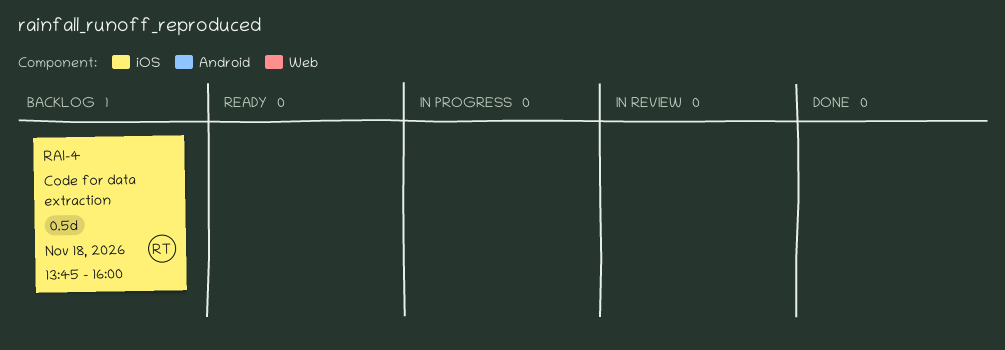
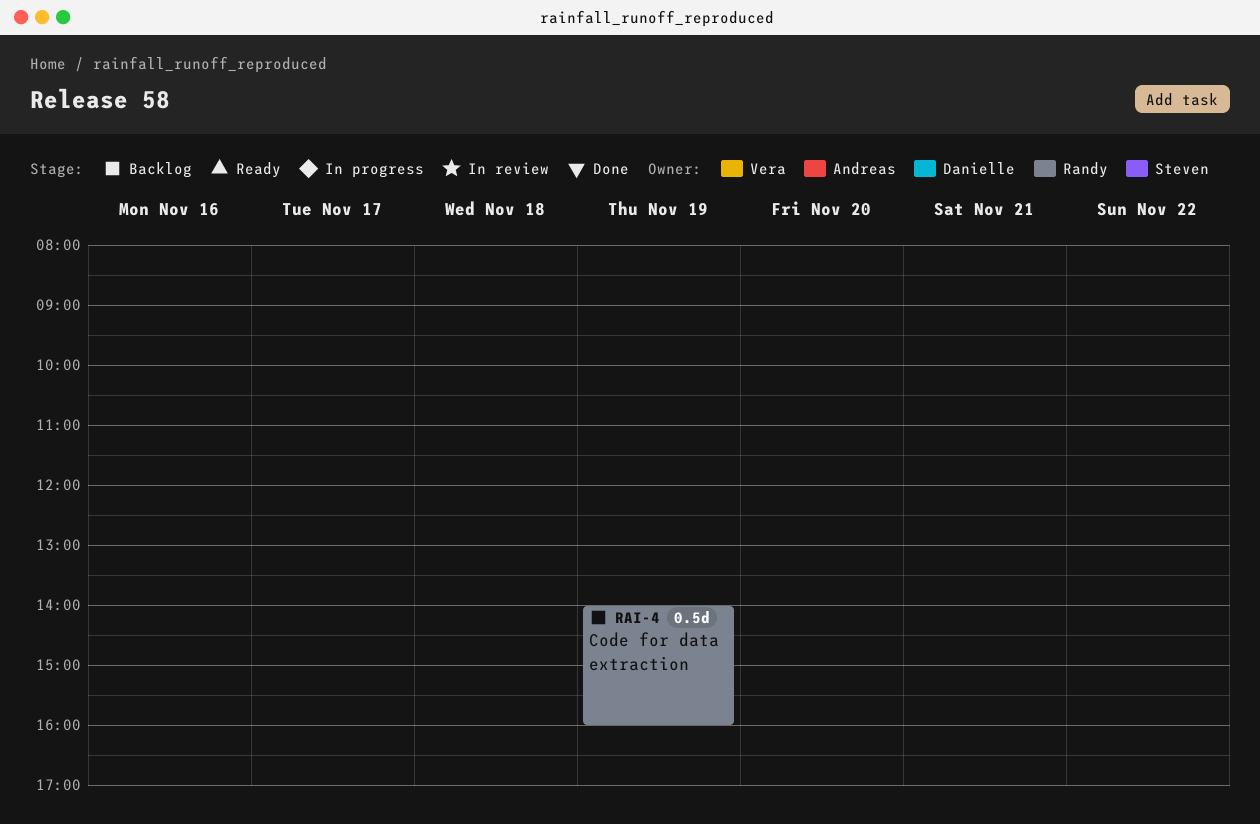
RAI-4, day: Nov 18 -> Nov 19
RAI-4, begins: 13:45 -> 14:00

